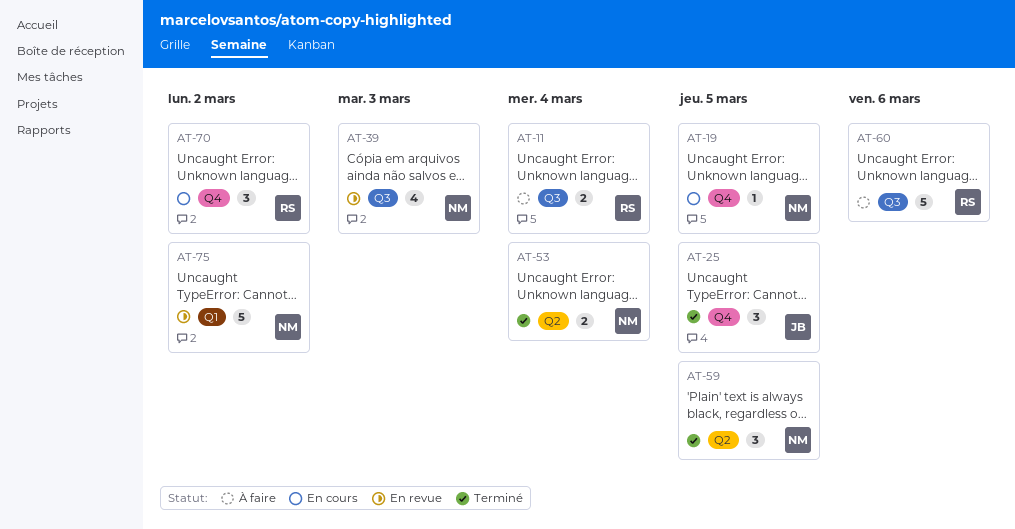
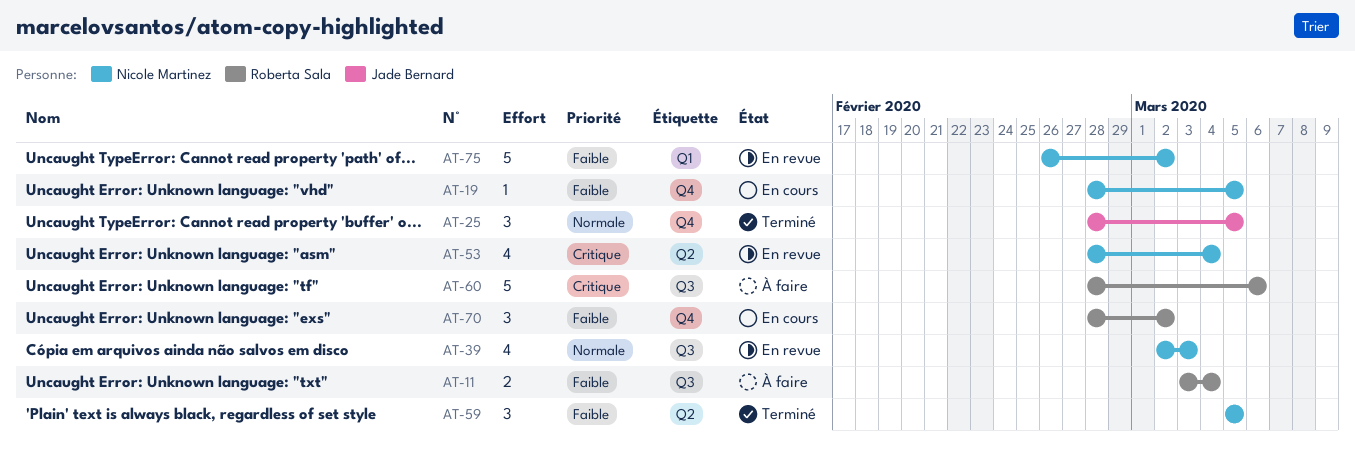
AT-53, status: Terminé -> En revue
AT-53, estimate: 2 -> 4

